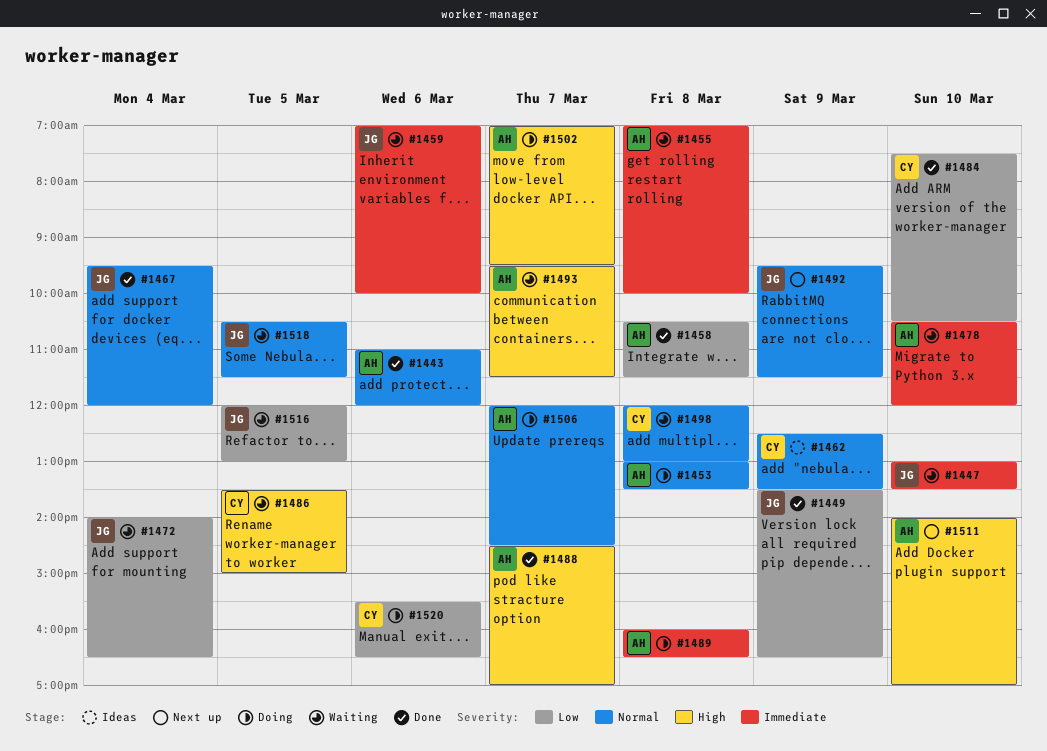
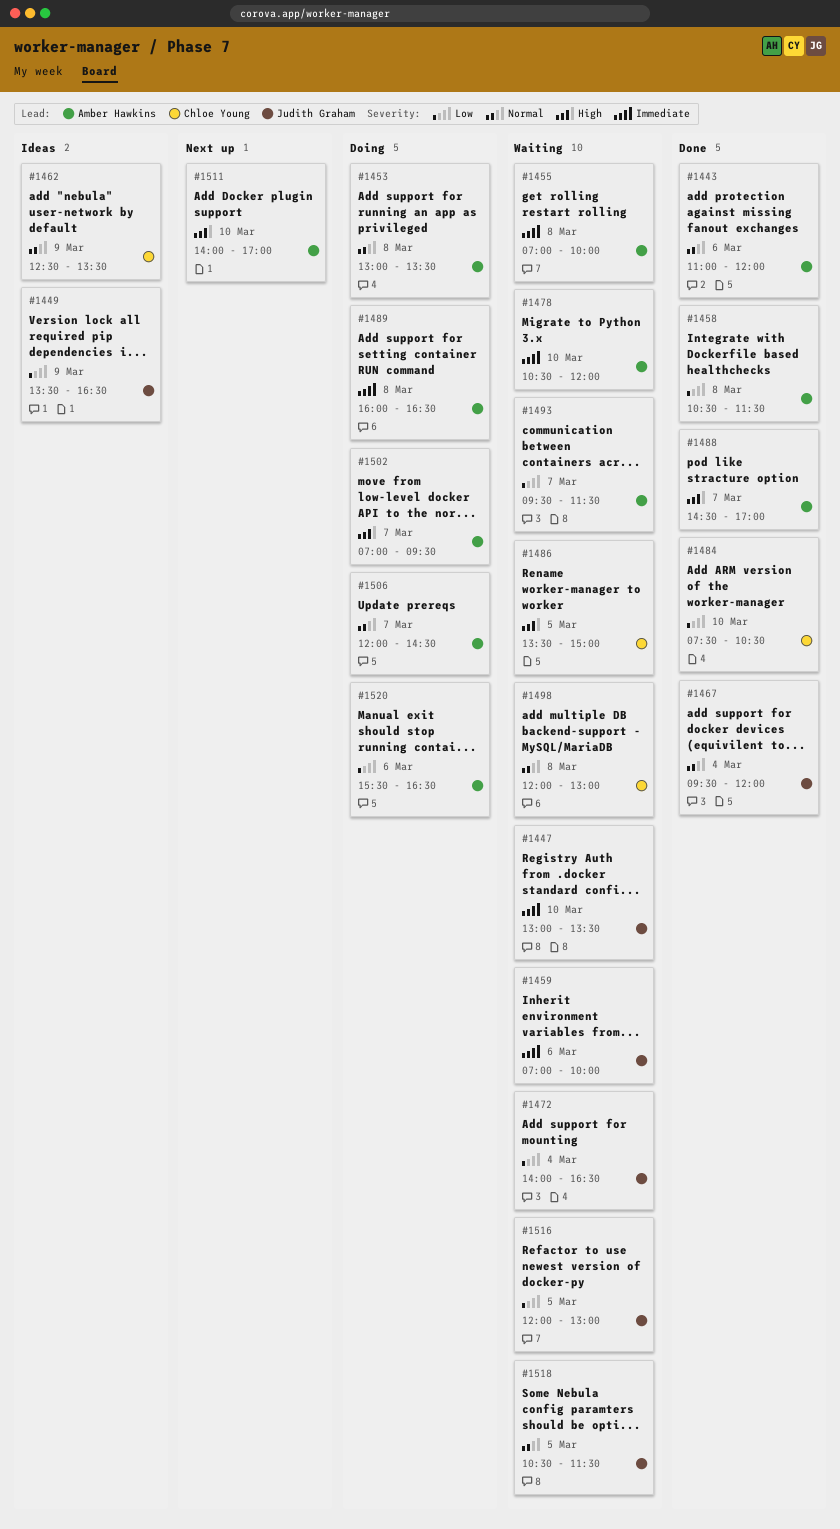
#1449, status: Done -> Ideas
#1492: present -> none
#1493, priority: High -> Low
#1520, owner: Chloe Young -> Amber Hawkins

